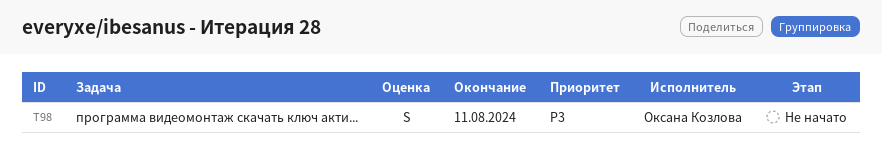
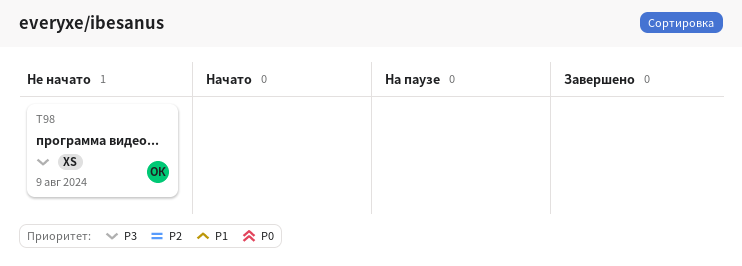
T98, estimate: S -> XS
T98, due: Aug 11 -> Aug 9

